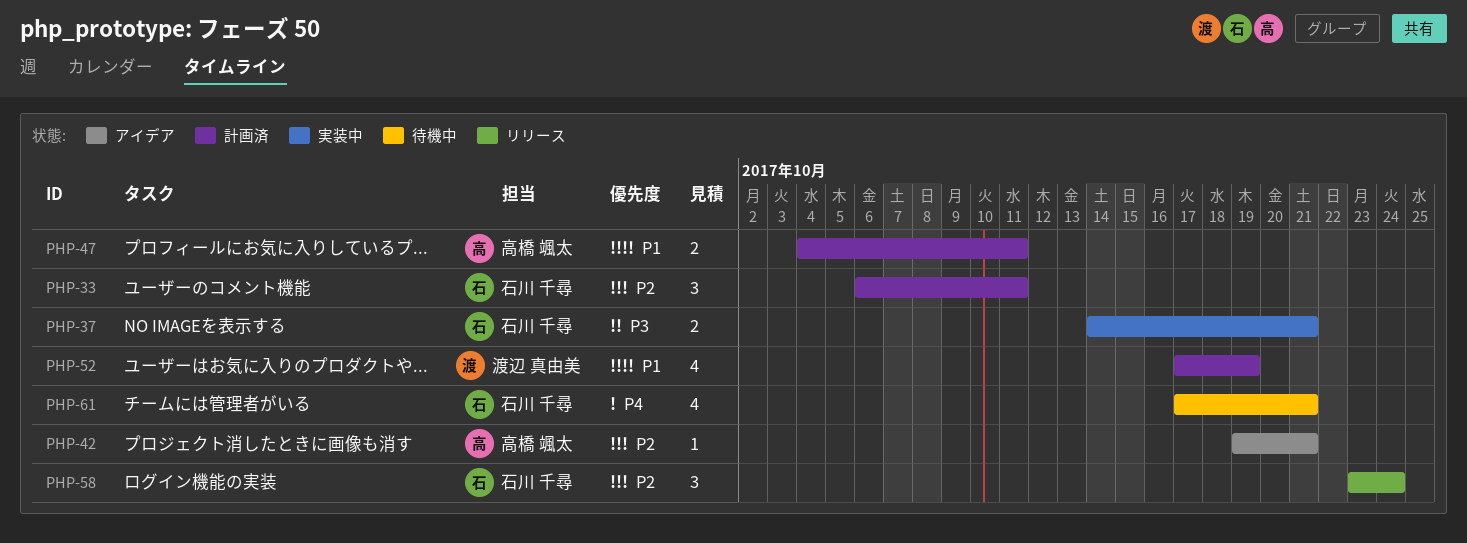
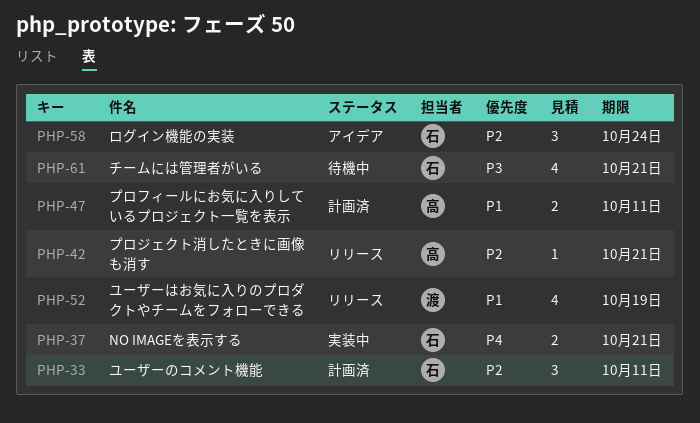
PHP-37, priority: P3 -> P4
PHP-42, status: アイデア -> リリース
PHP-52, status: 計画済 -> リリース
PHP-58, status: リリース -> アイデア
PHP-61, priority: P4 -> P3

